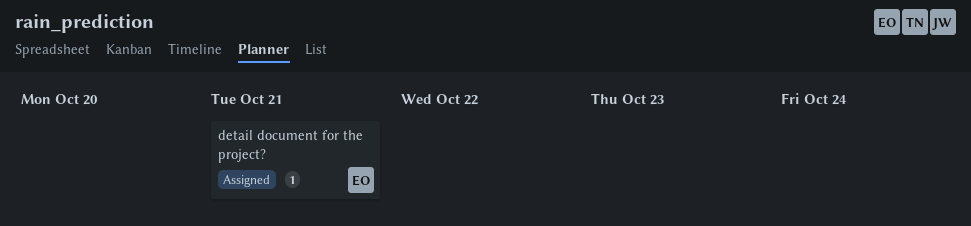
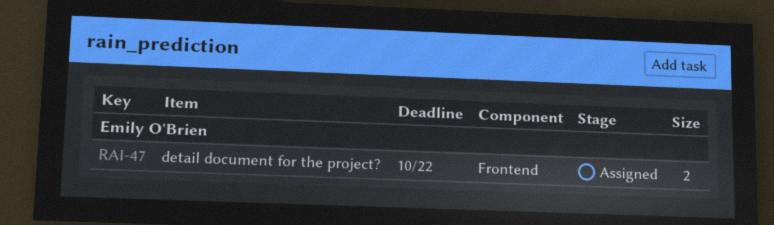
detail document for the project?, estimate: 1 -> 2
detail document for the project?, due: Oct 21 -> Oct 22

